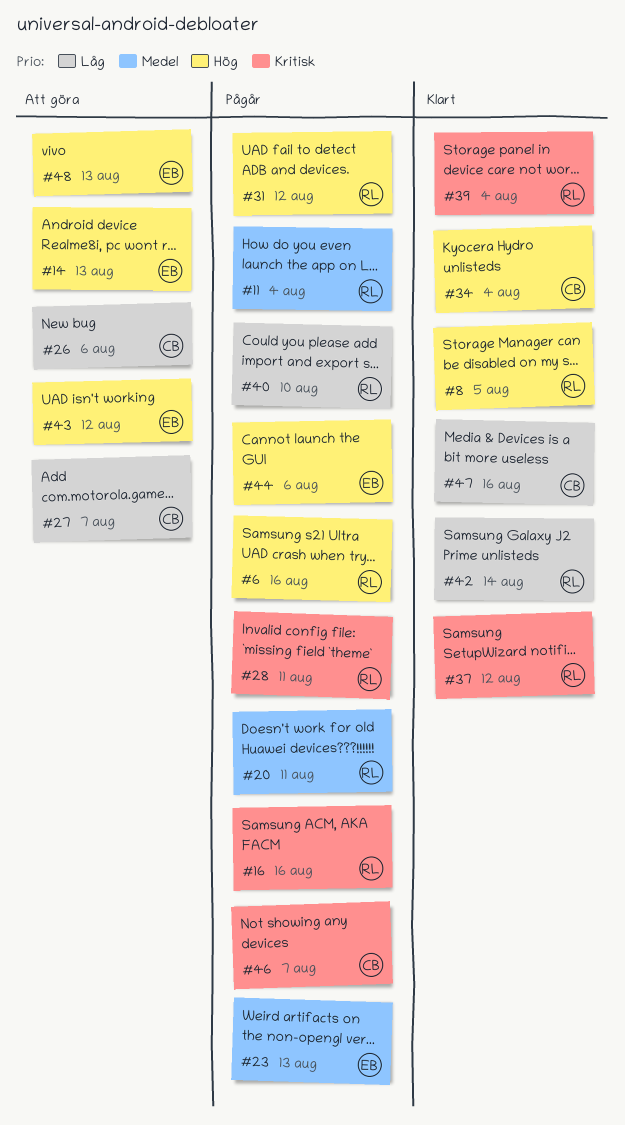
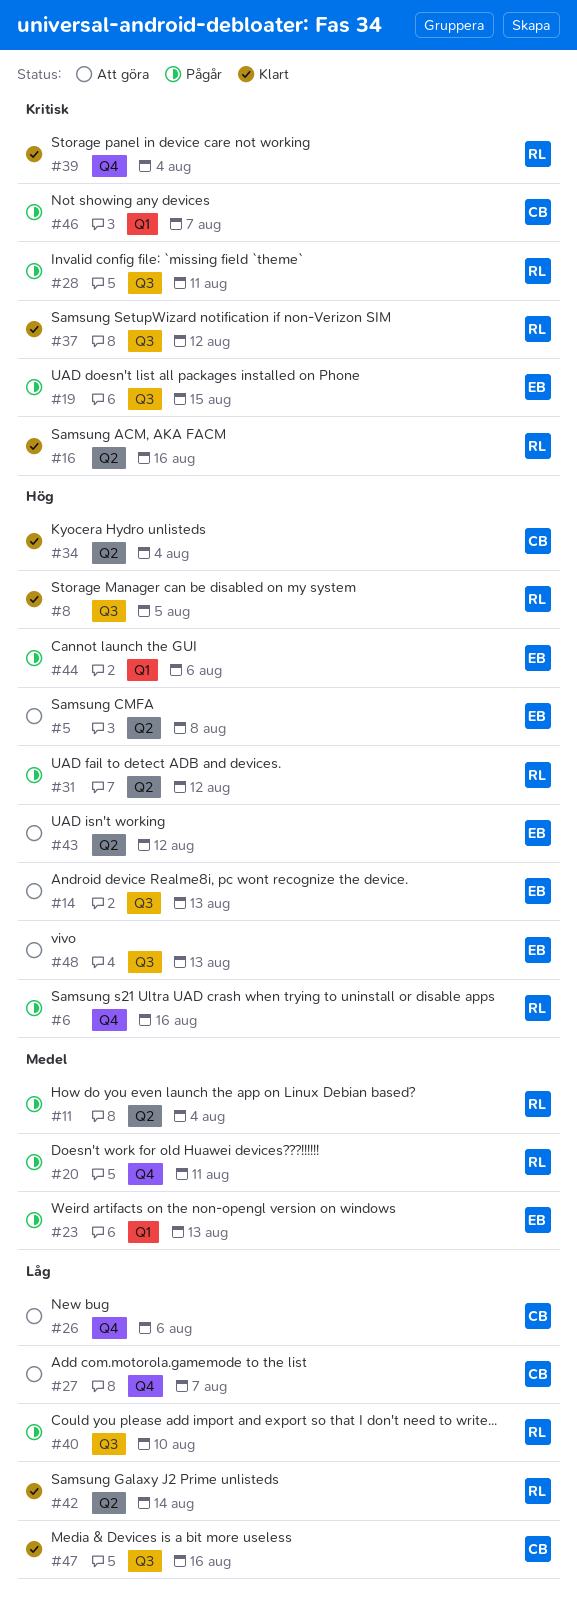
#5: none -> present
#16, status: Pågår -> Klart
#19: none -> present

